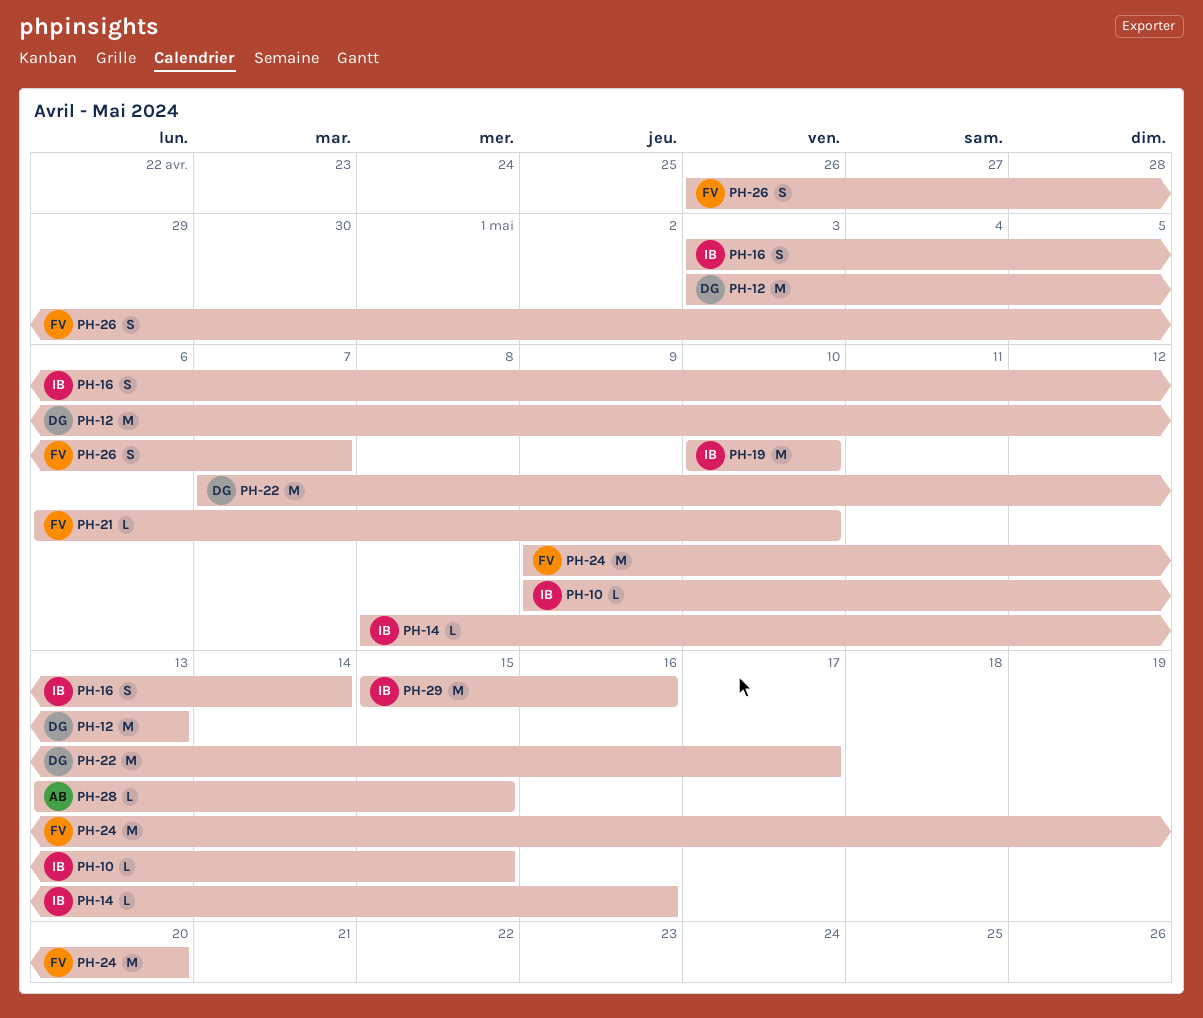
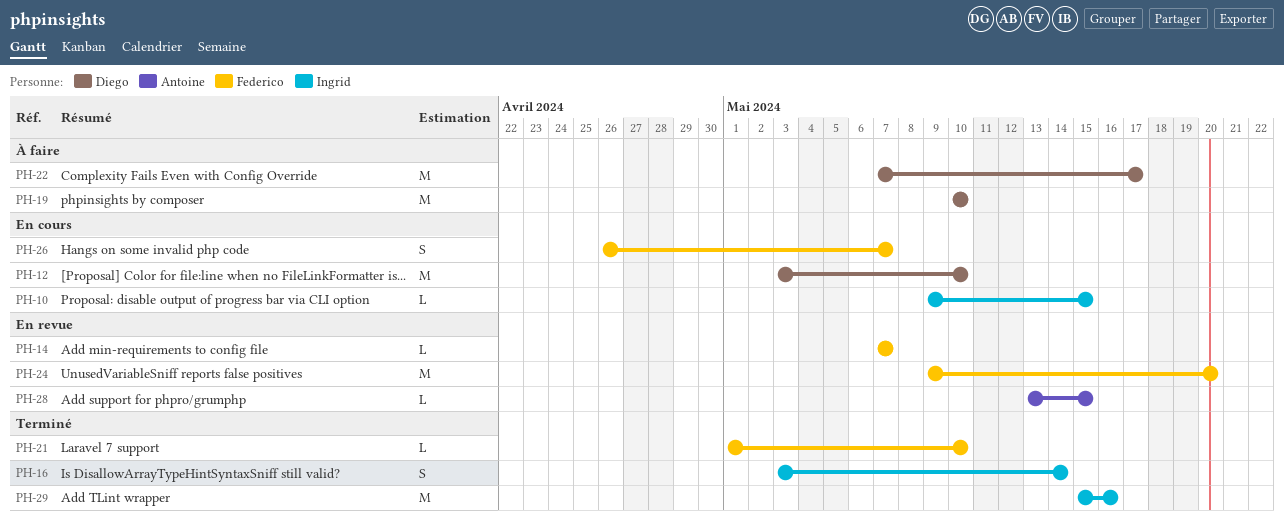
PH-12, due: May 13 -> May 10
PH-14, owner: Ingrid -> Federico
PH-14, start: May 8 -> May 7
PH-14, due: May 16 -> May 7
PH-19, owner: Ingrid -> Diego
PH-21, start: May 6 -> May 1

